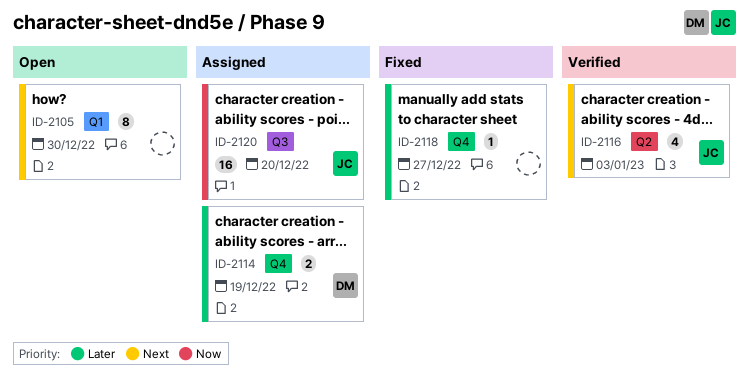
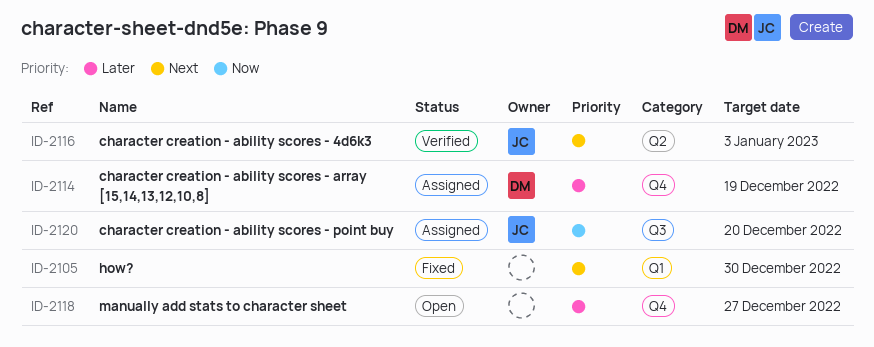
ID-2105, status: Open -> Fixed
ID-2118, status: Fixed -> Open

